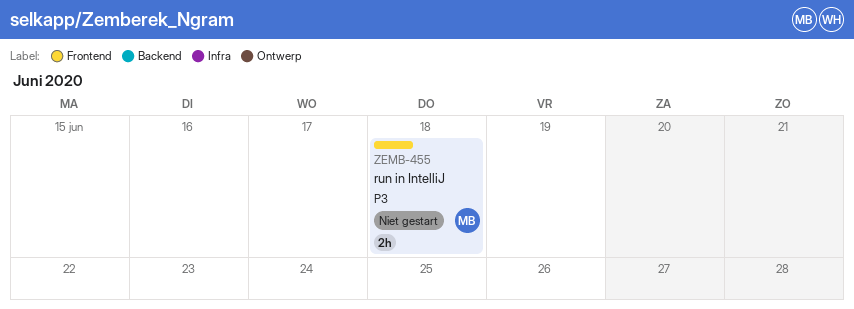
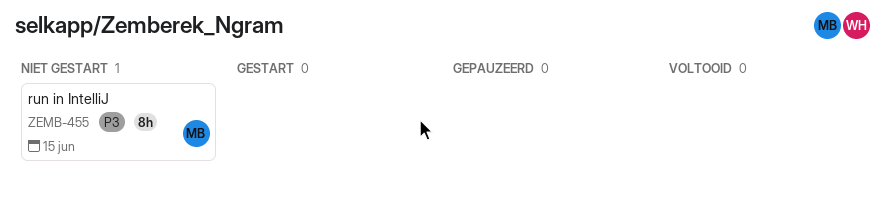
ZEMB-455, estimate: 2h -> 8h
ZEMB-455, due: Jun 18 -> Jun 15

